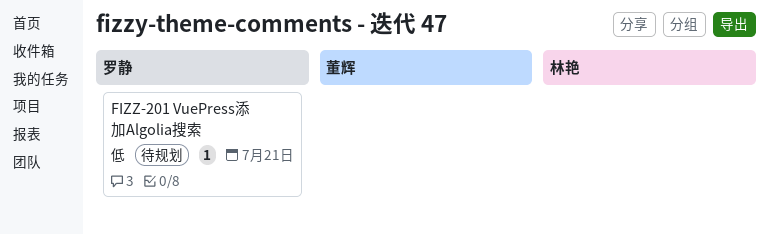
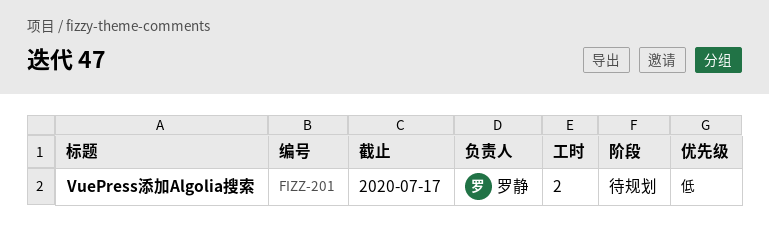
FIZZ-201, estimate: 1 -> 2
FIZZ-201, due: Jul 21 -> Jul 17

